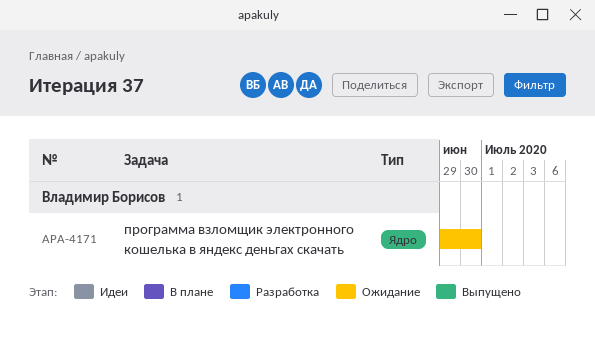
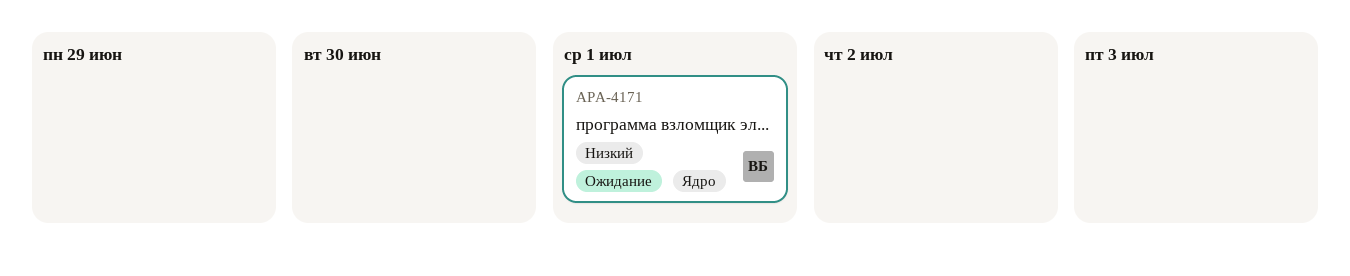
APA-4171, due: Jun 30 -> Jul 1

